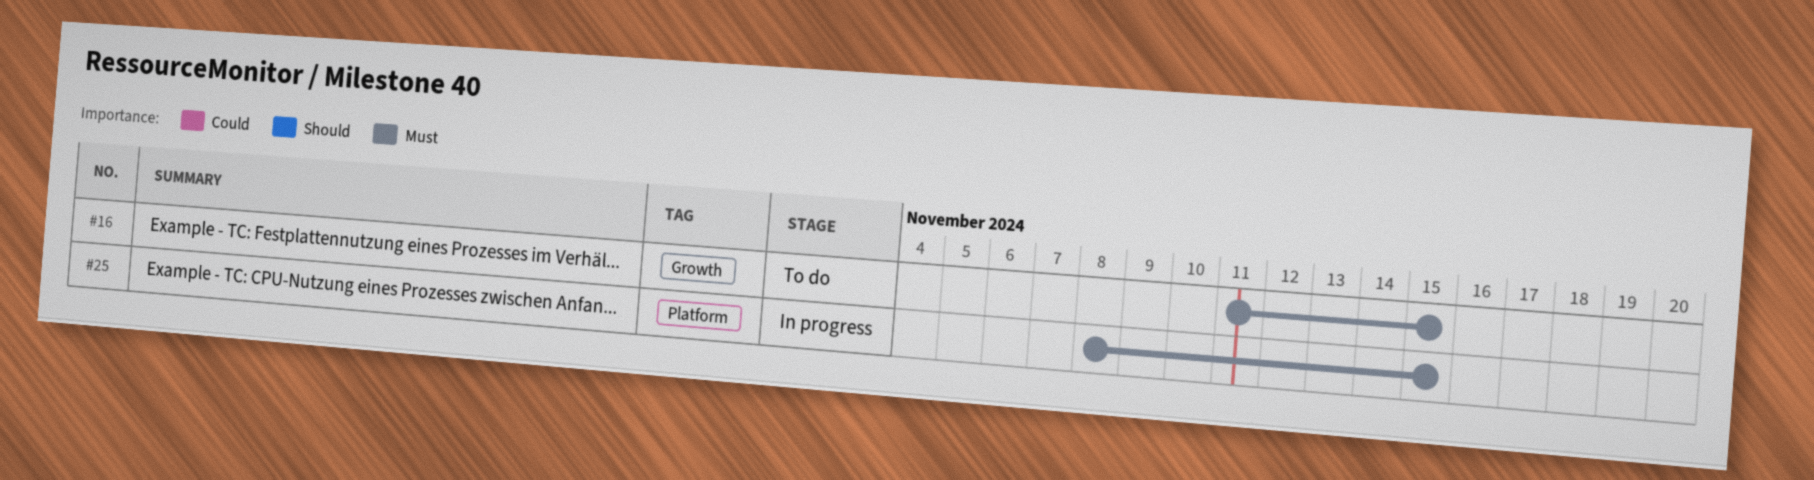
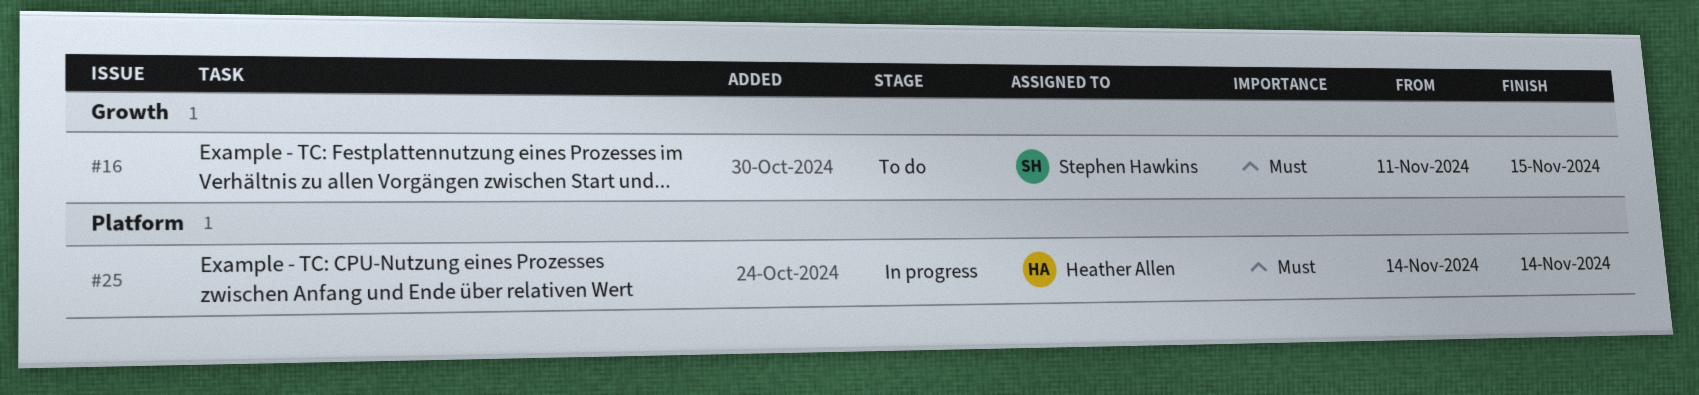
#25, start: Nov 8 -> Nov 14
#25, due: Nov 15 -> Nov 14

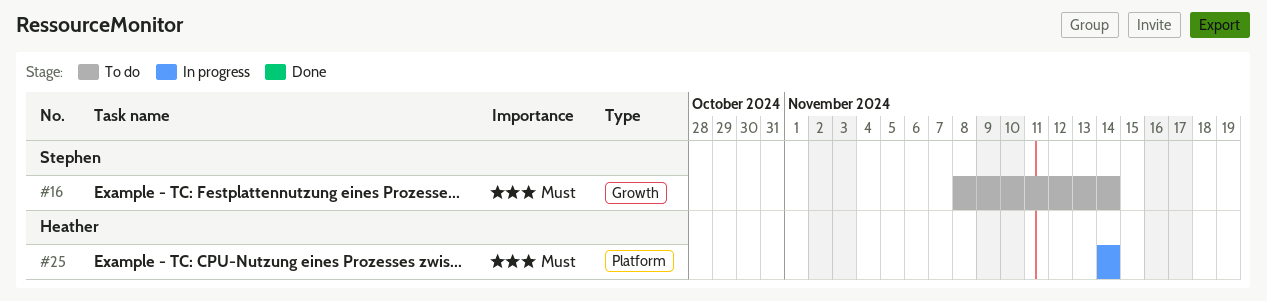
#16, start: Nov 11 -> Nov 8
#16, due: Nov 15 -> Nov 14

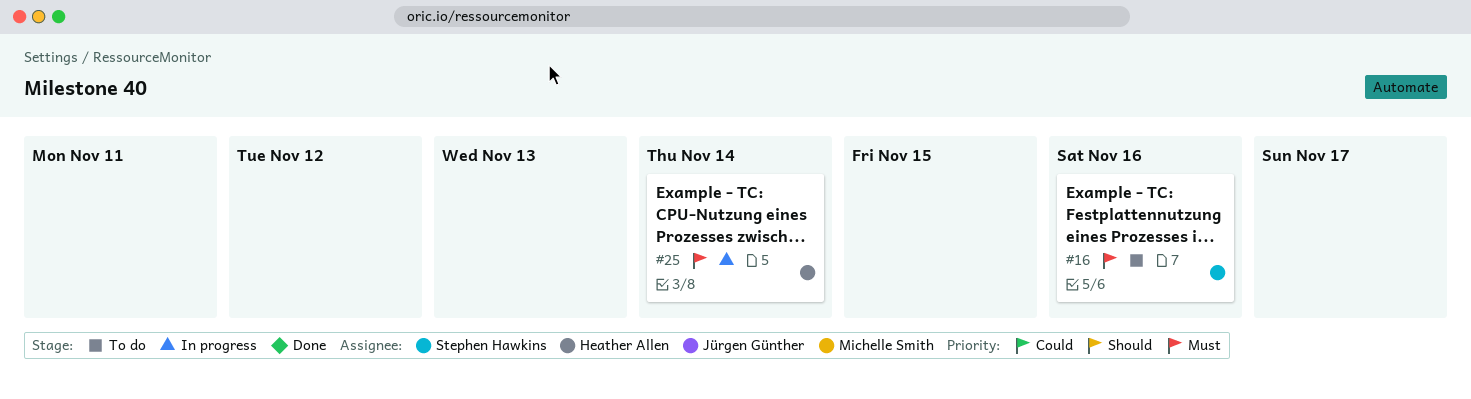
#16, due: Nov 14 -> Nov 16

